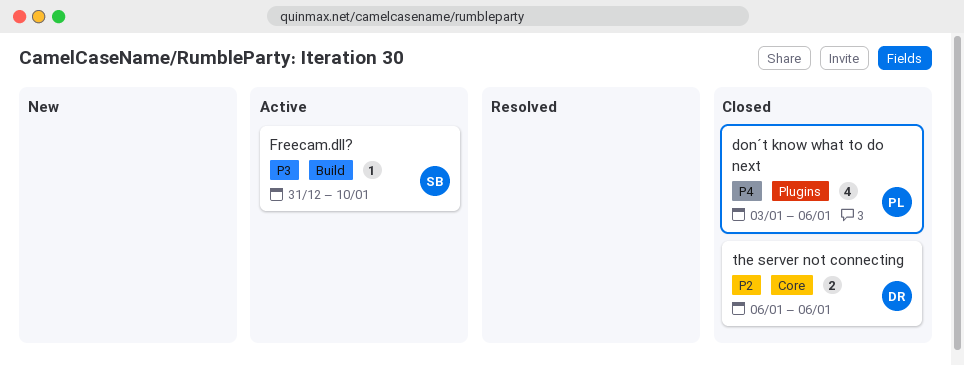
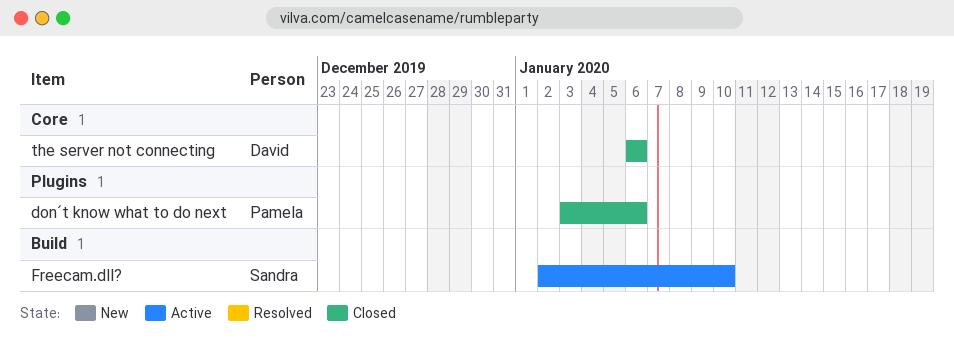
Freecam.dll?, start: Dec 31 -> Jan 2

